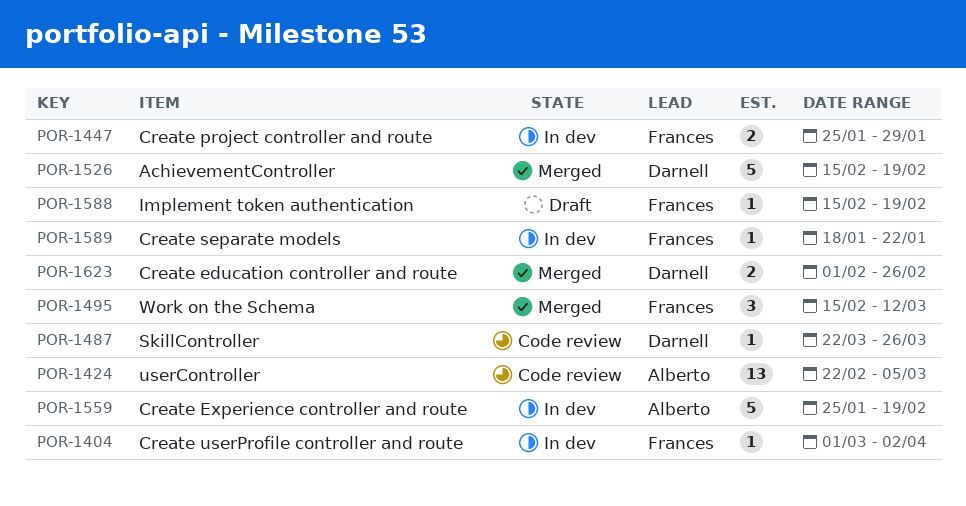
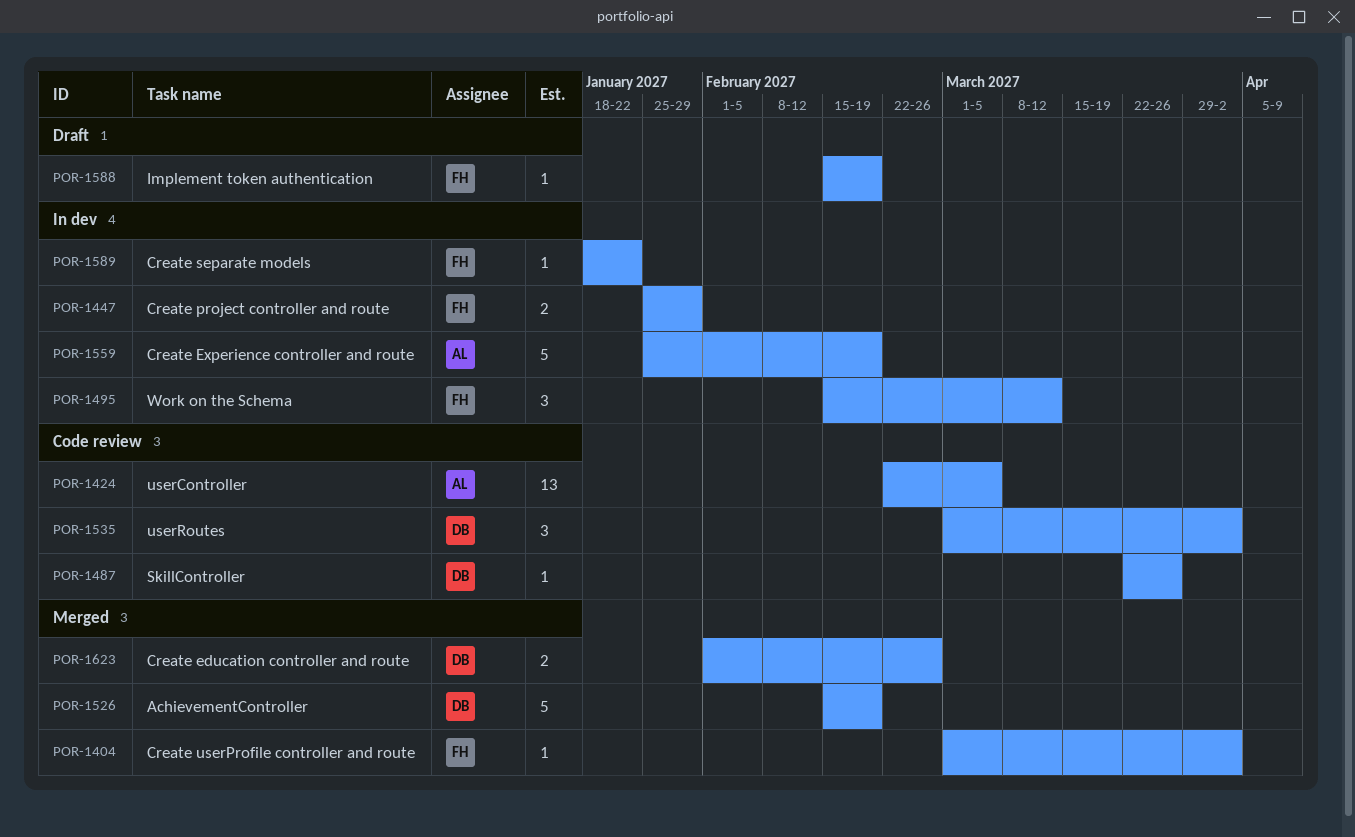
POR-1404, status: In dev -> Merged
POR-1495, status: Merged -> In dev
POR-1535: none -> present

